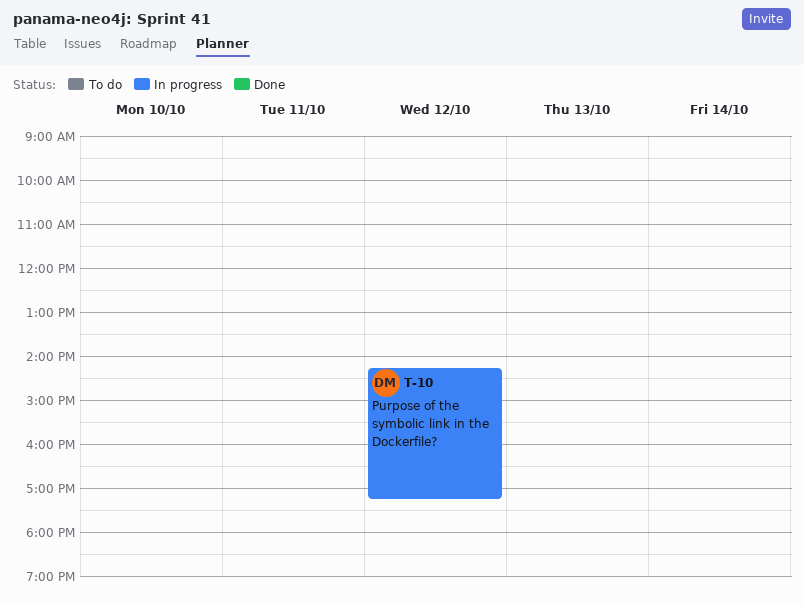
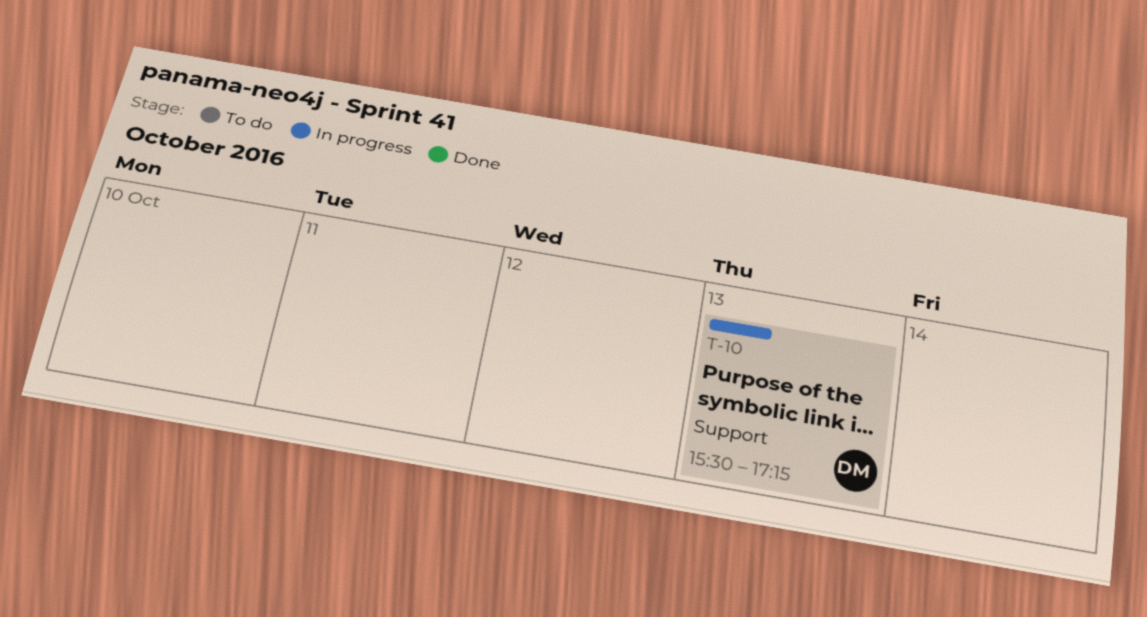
T-10, day: Oct 12 -> Oct 13
T-10, begins: 14:15 -> 15:30

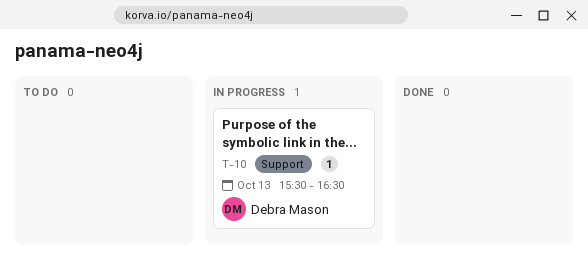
T-10, ends: 17:15 -> 16:30

